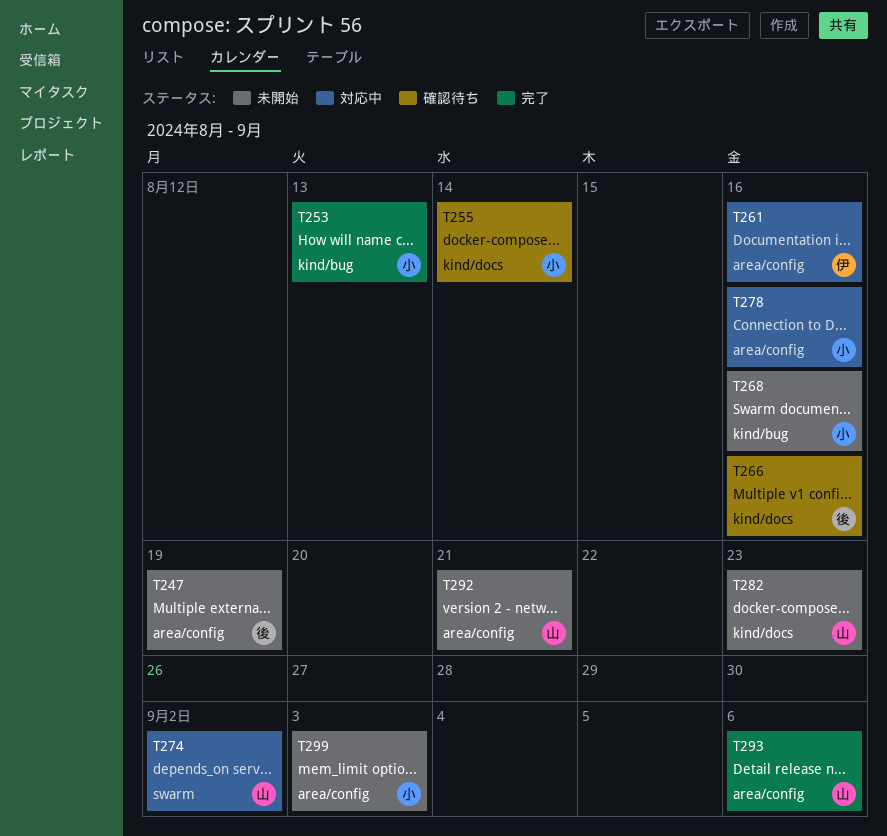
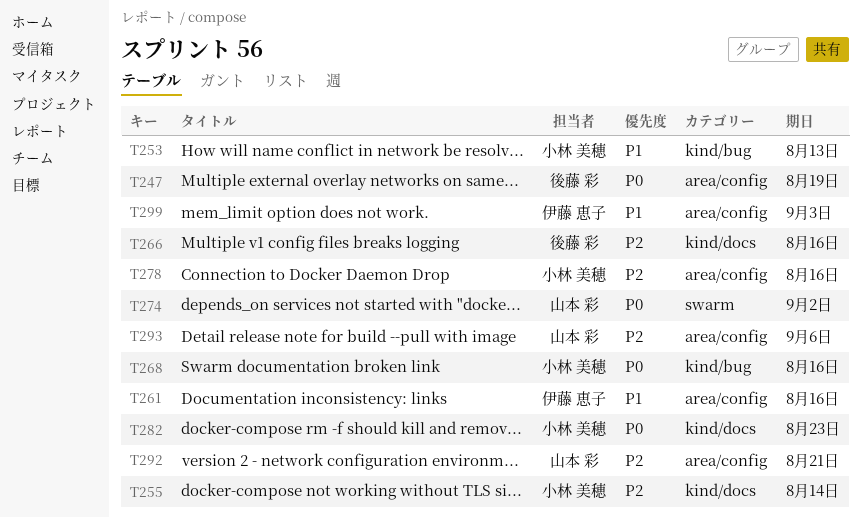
T282, owner: 山本 彩 -> 小林 美穂
T299, owner: 小林 美穂 -> 伊藤 恵子

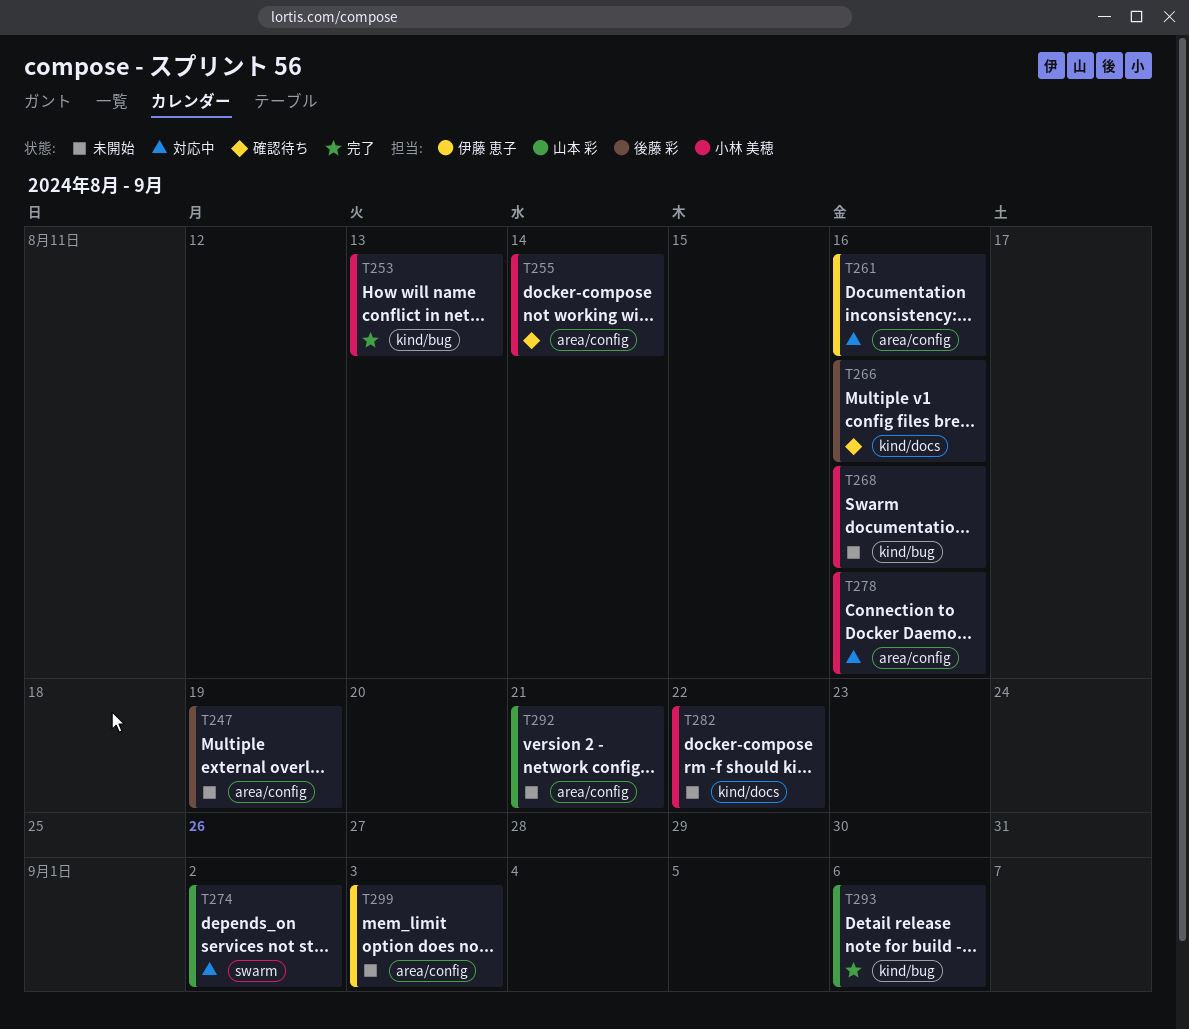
T255, label: kind/docs -> area/config
T282, due: Aug 23 -> Aug 22
T293, label: area/config -> kind/bug

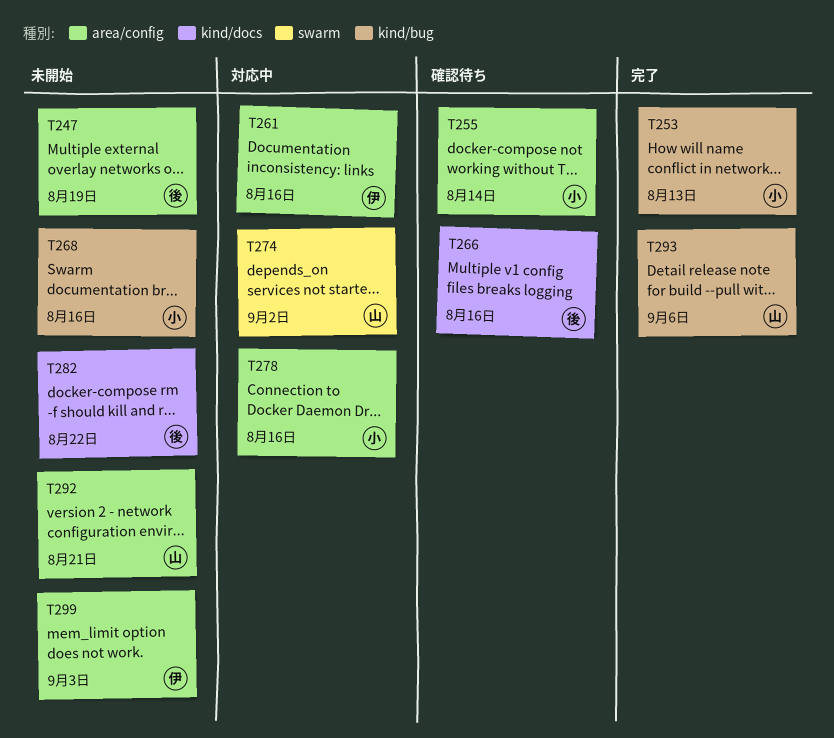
T282, owner: 小林 美穂 -> 後藤 彩

